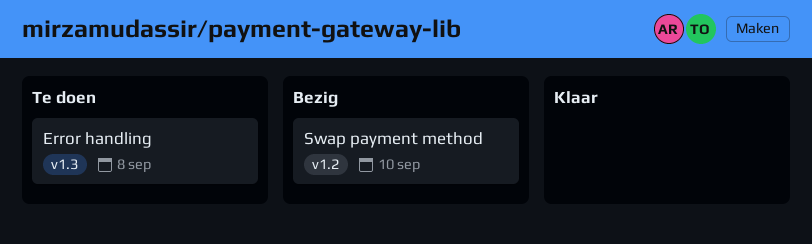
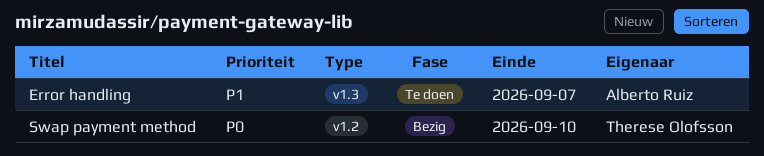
Error handling, due: Sep 8 -> Sep 7

